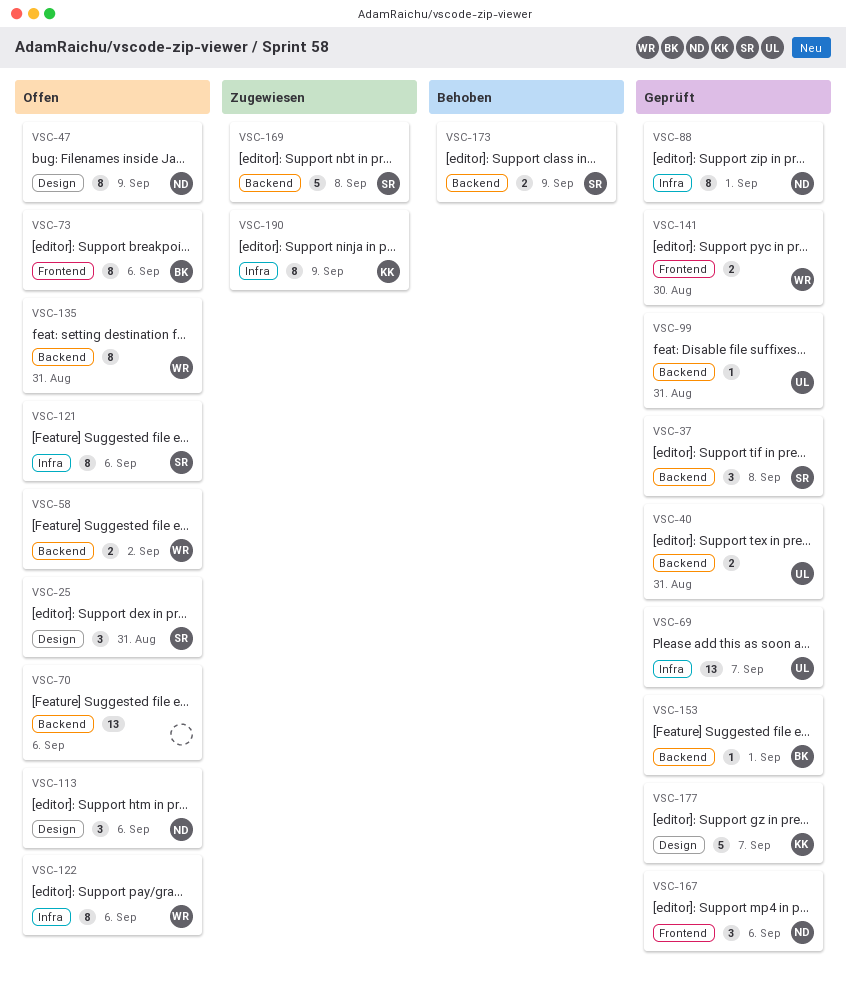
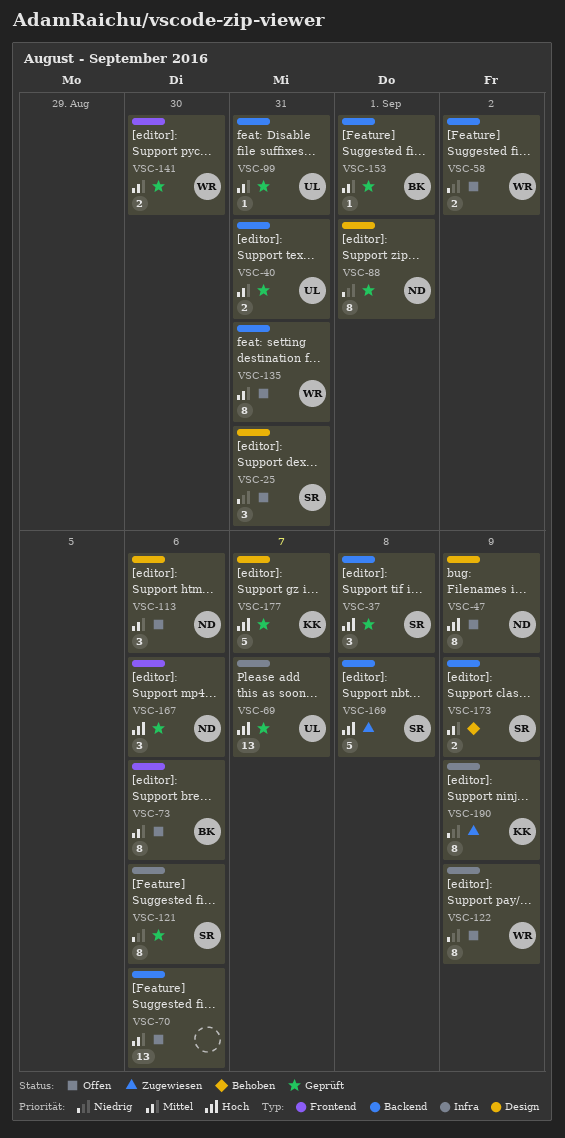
VSC-88, label: Infra -> Design
VSC-121, status: Offen -> Geprüft
VSC-122, due: Sep 6 -> Sep 9

